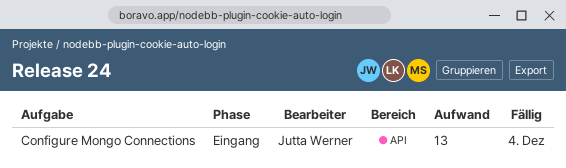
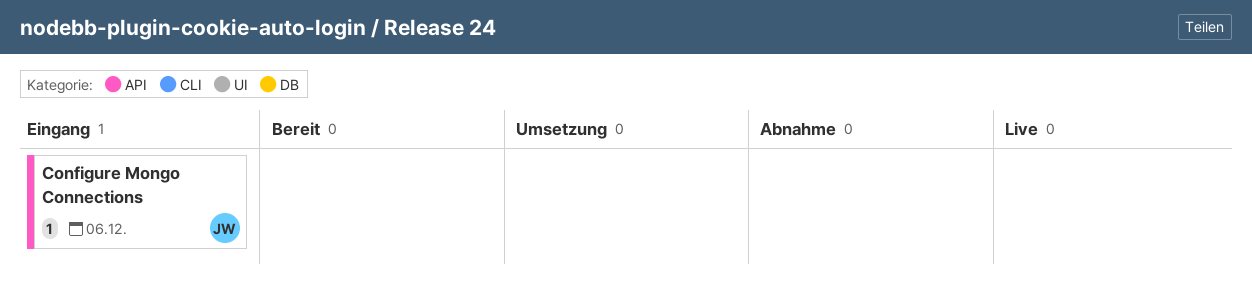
Configure Mongo Connections, estimate: 13 -> 1
Configure Mongo Connections, due: Dec 4 -> Dec 6

